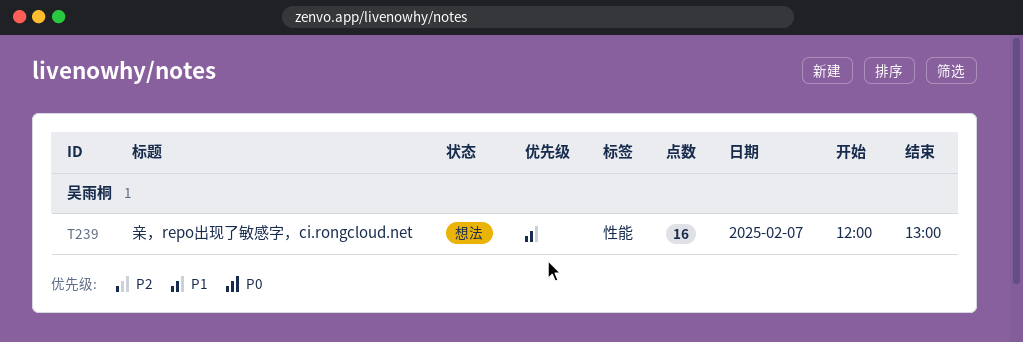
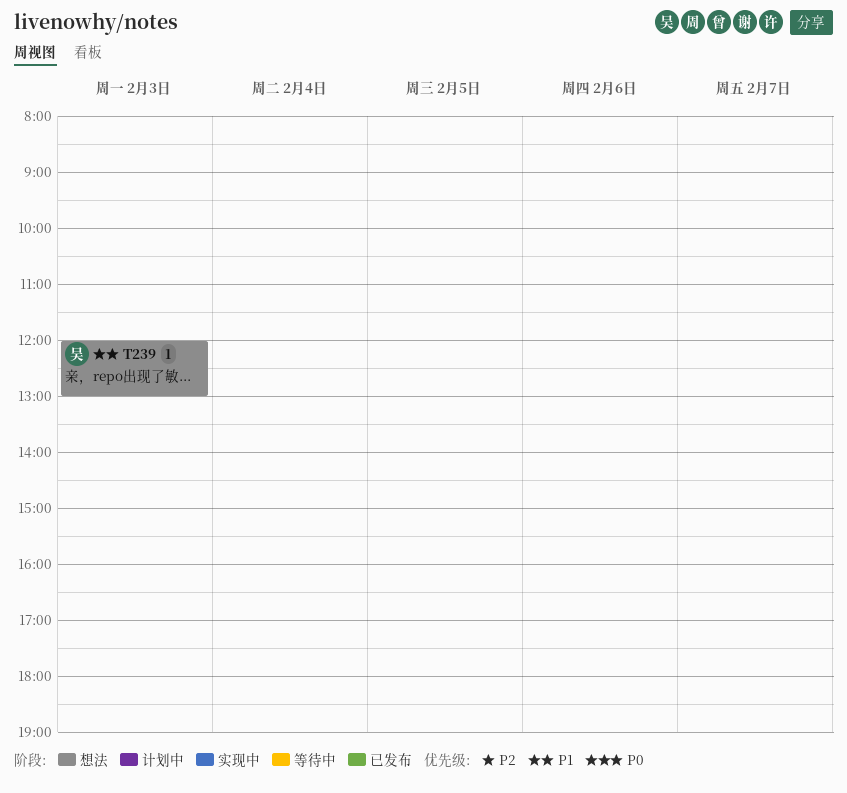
T239, estimate: 16 -> 1
T239, day: Feb 7 -> Feb 3

